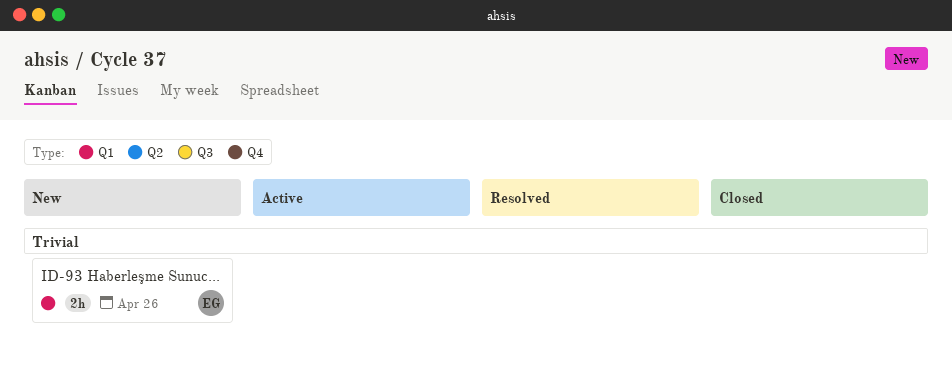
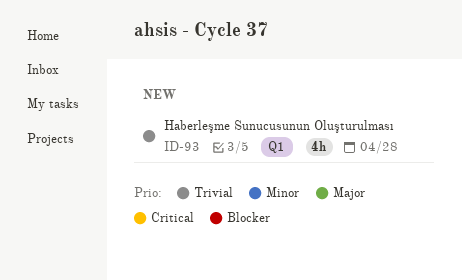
ID-93, estimate: 2h -> 4h
ID-93, due: Apr 26 -> Apr 28

